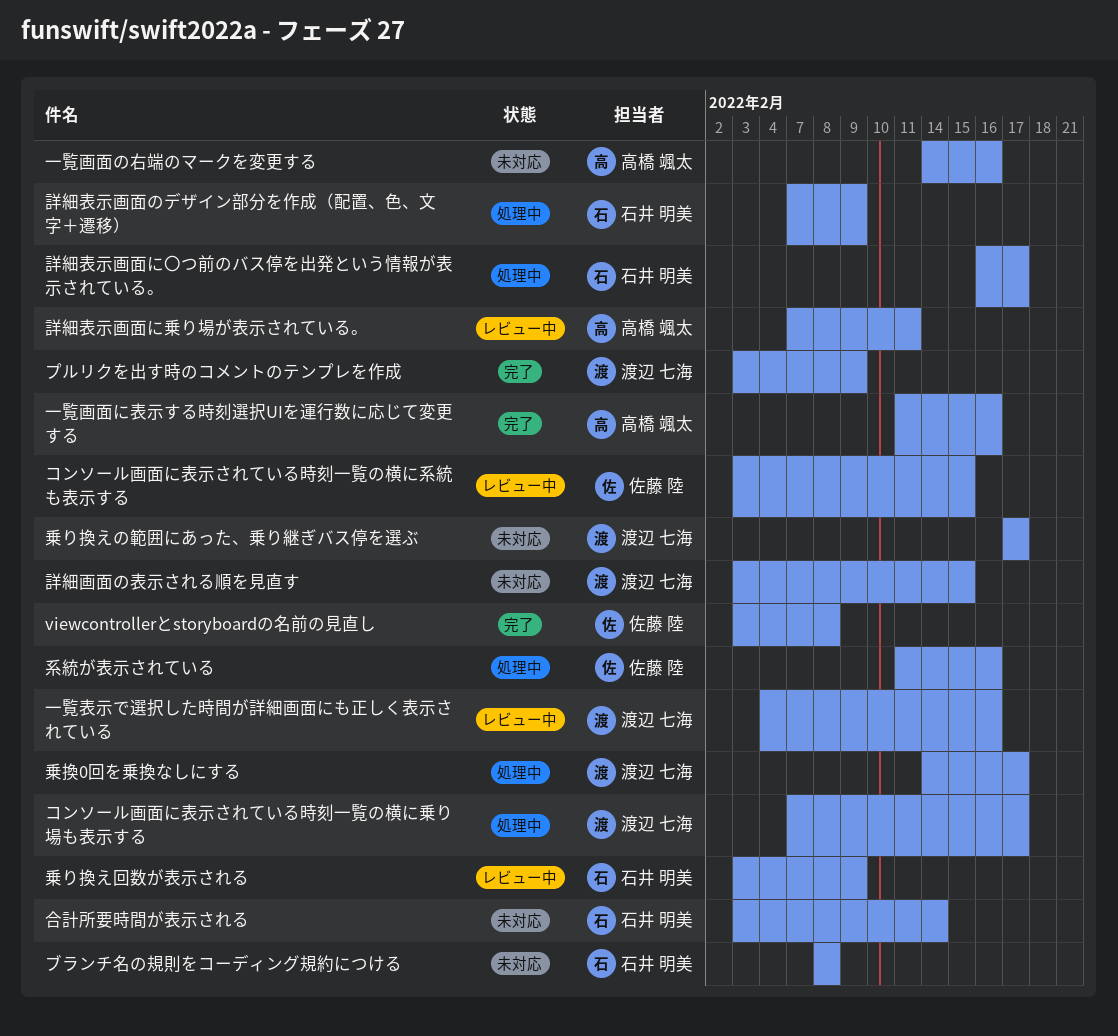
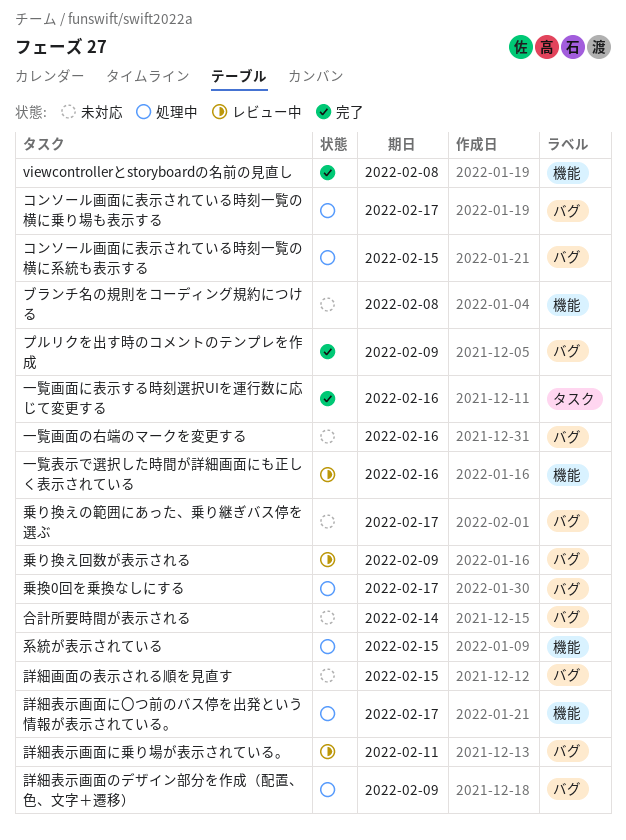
コンソール画面に表示されている時刻一覧の横に系統も表示する, status: レビュー中 -> 処理中
系統が表示されている, due: Feb 16 -> Feb 15

